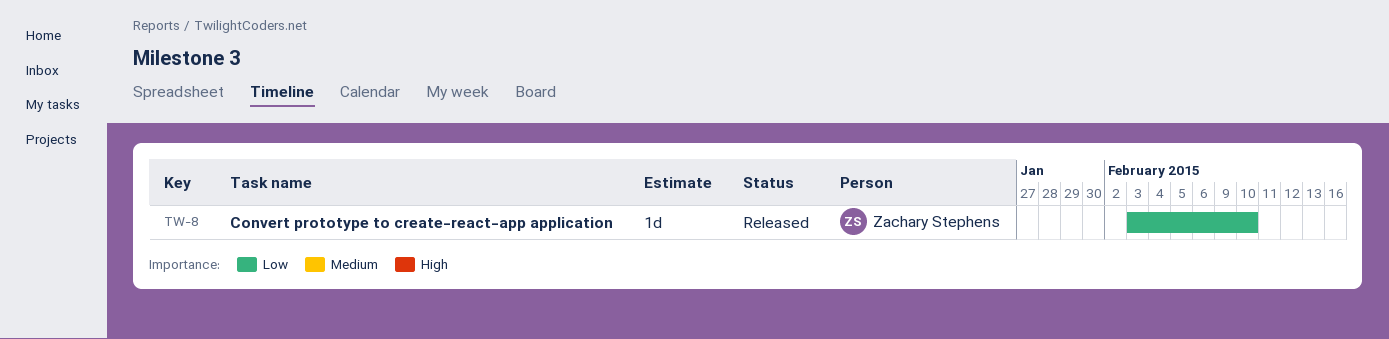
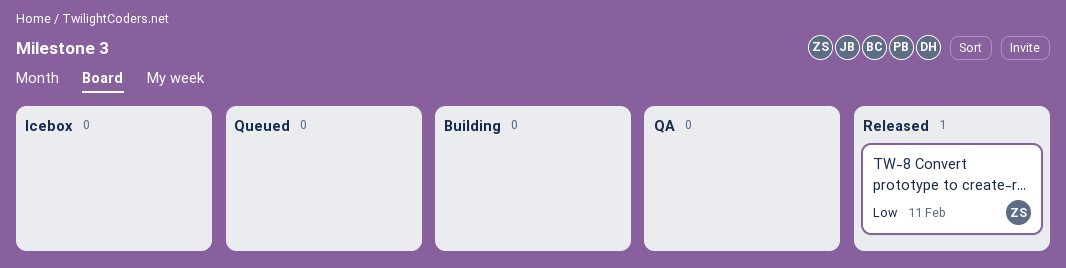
TW-8, due: Feb 10 -> Feb 11

